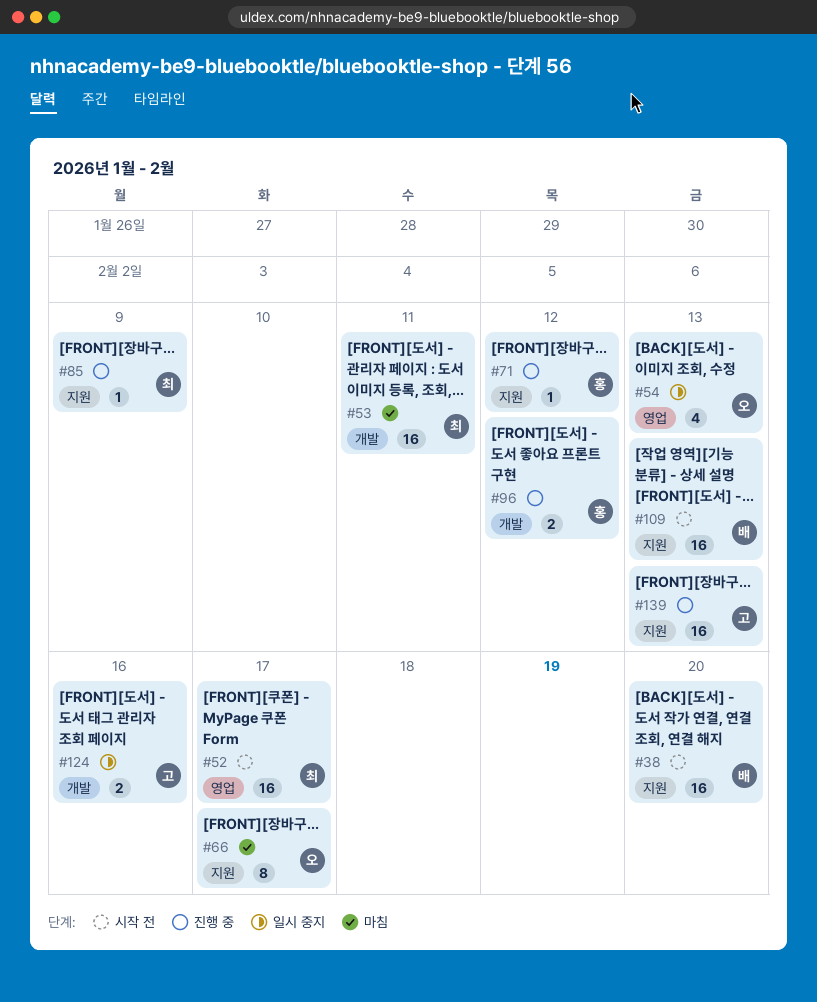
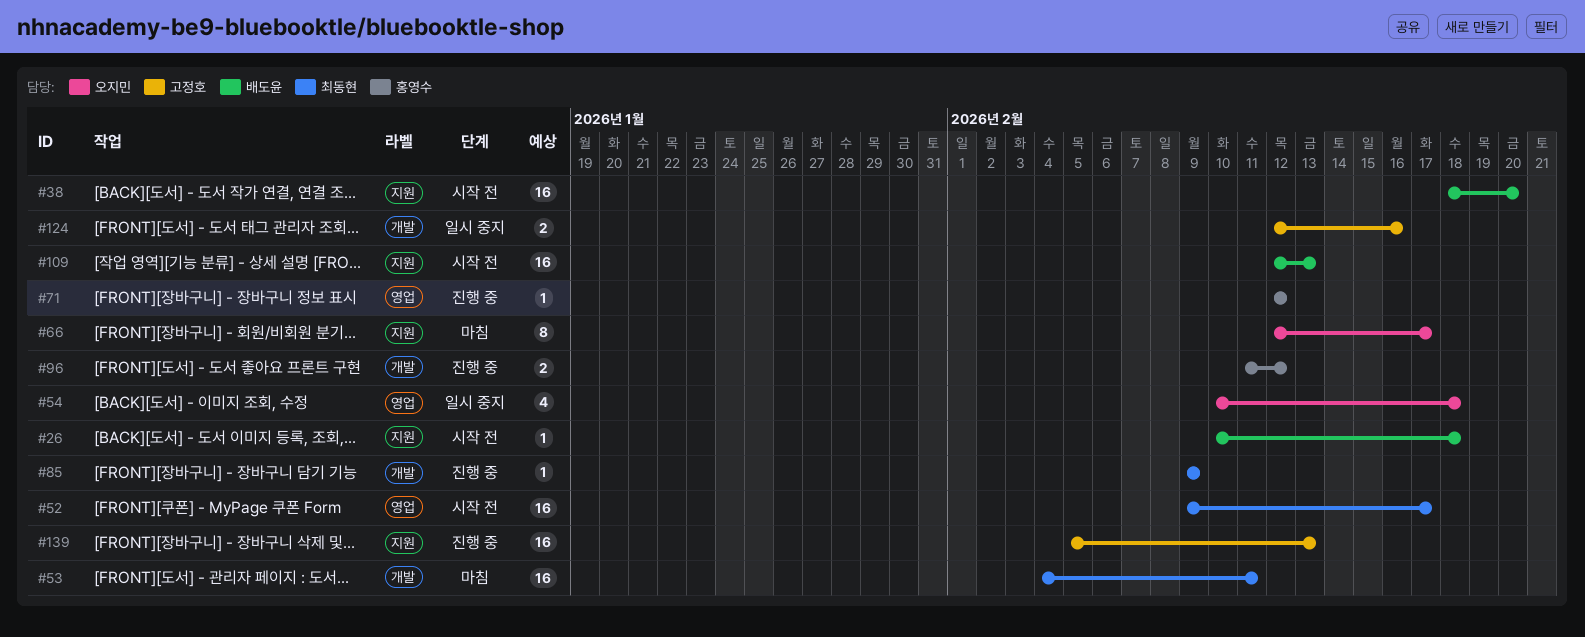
#26: none -> present
#54, due: Feb 13 -> Feb 18
#71, label: 지원 -> 영업
#85, label: 지원 -> 개발

